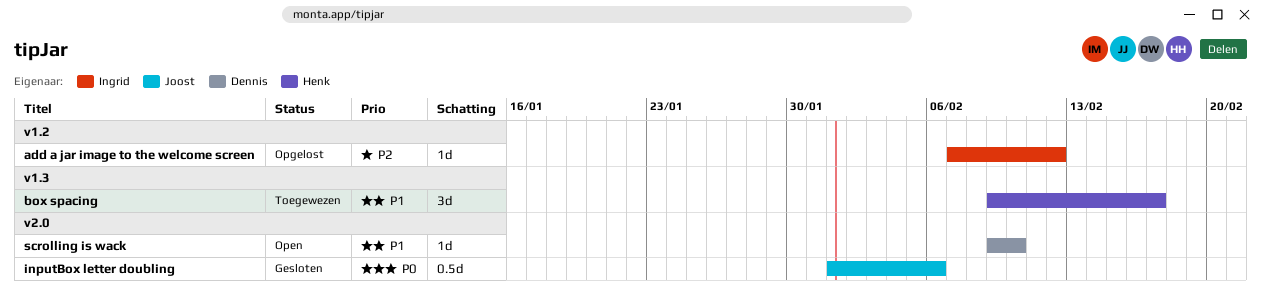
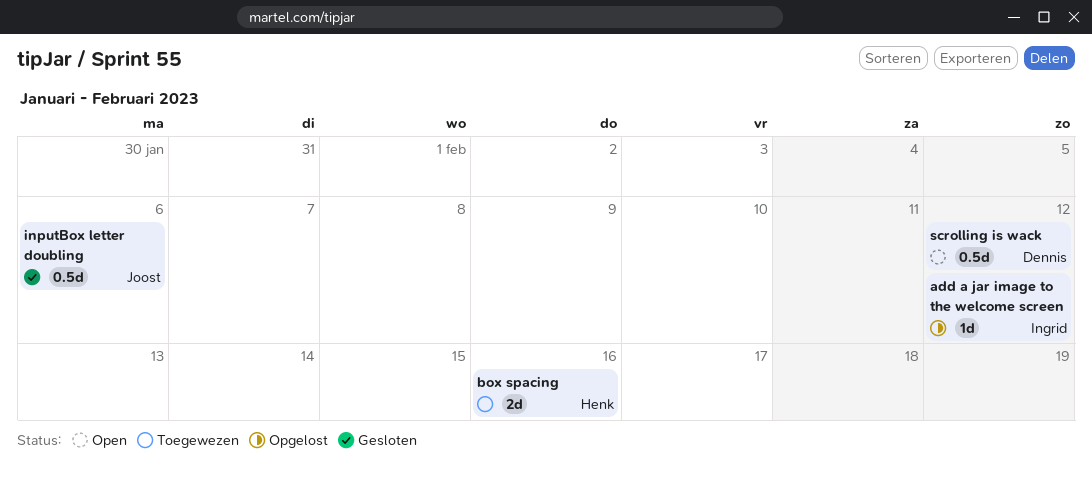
box spacing, estimate: 3d -> 2d
box spacing, due: Feb 17 -> Feb 16
scrolling is wack, estimate: 1d -> 0.5d
scrolling is wack, due: Feb 10 -> Feb 12

